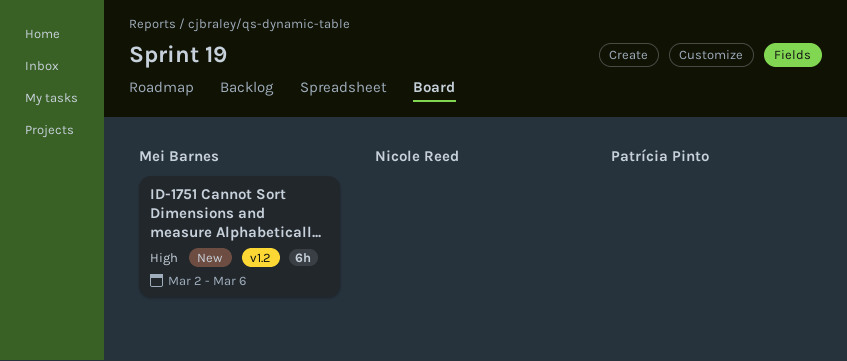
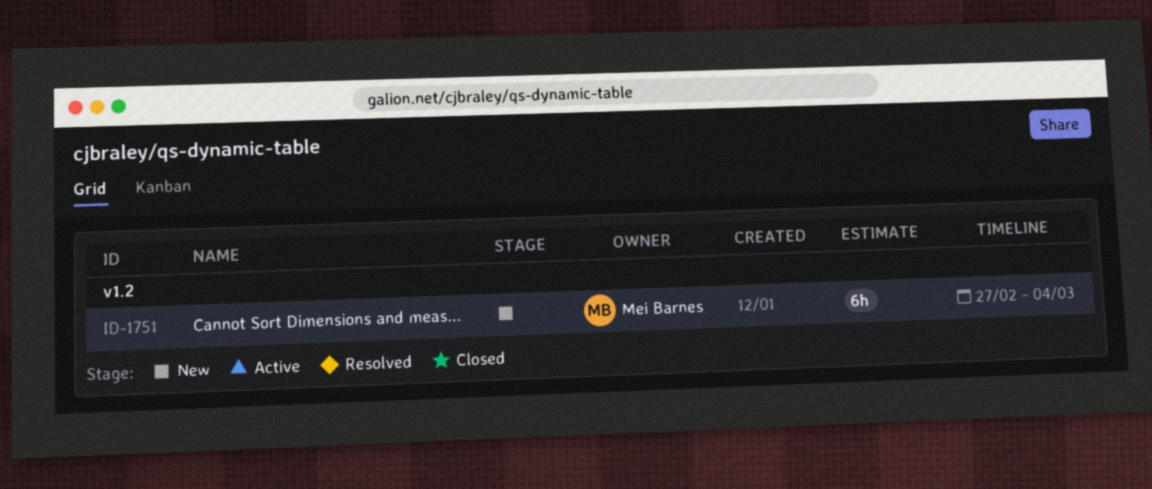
ID-1751, start: Mar 2 -> Feb 27
ID-1751, due: Mar 6 -> Mar 4

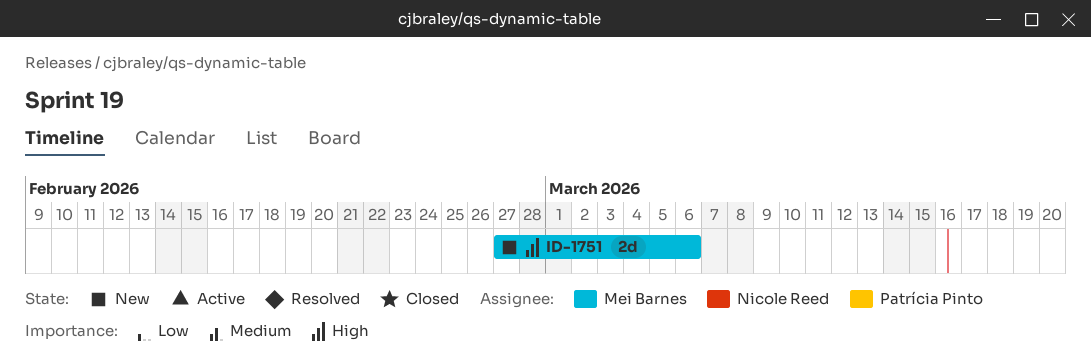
ID-1751, estimate: 6h -> 2d
ID-1751, due: Mar 4 -> Mar 6

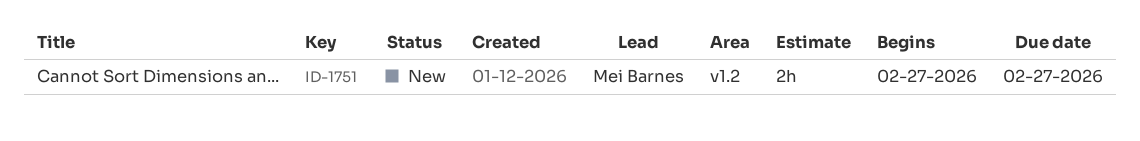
ID-1751, estimate: 2d -> 2h
ID-1751, due: Mar 6 -> Feb 27

